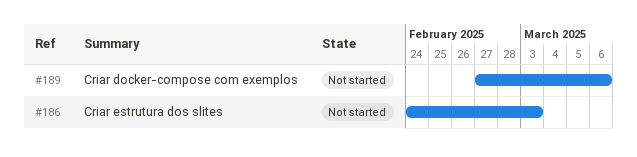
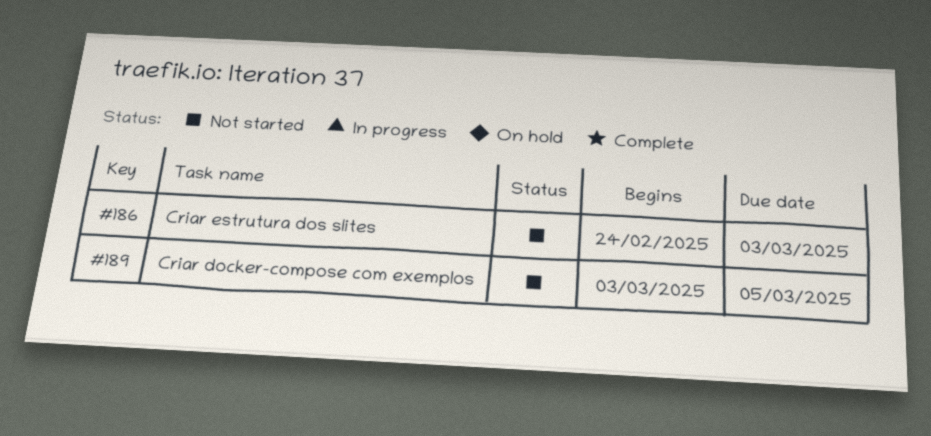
#189, start: Feb 27 -> Mar 3
#189, due: Mar 6 -> Mar 5

